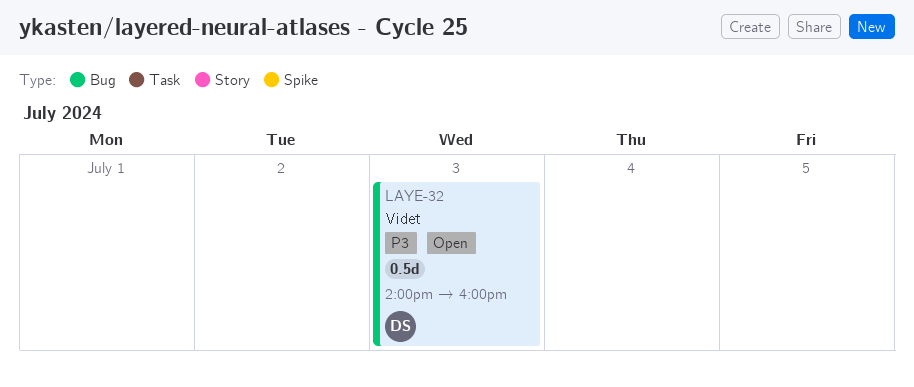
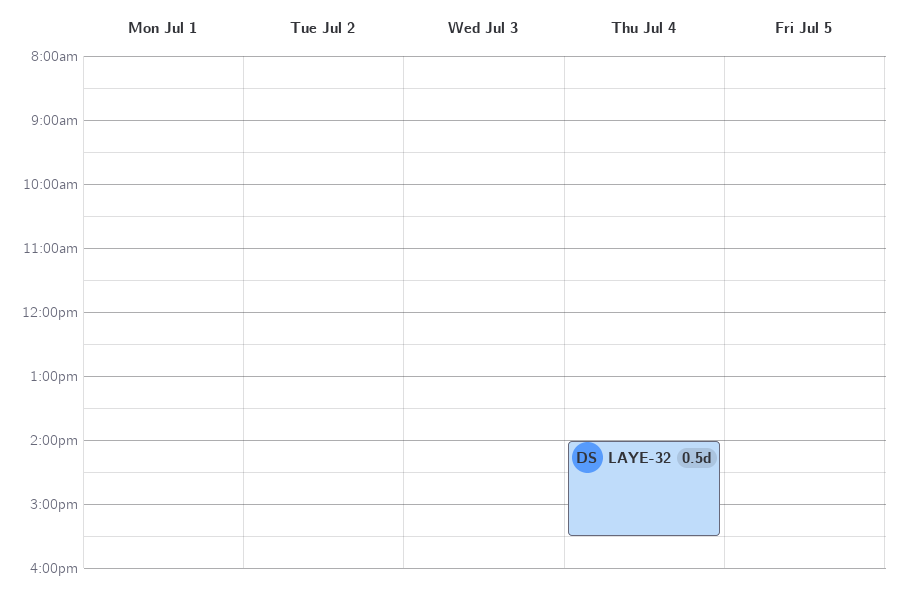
LAYE-32, day: Jul 3 -> Jul 4
LAYE-32, ends: 16:00 -> 15:30

